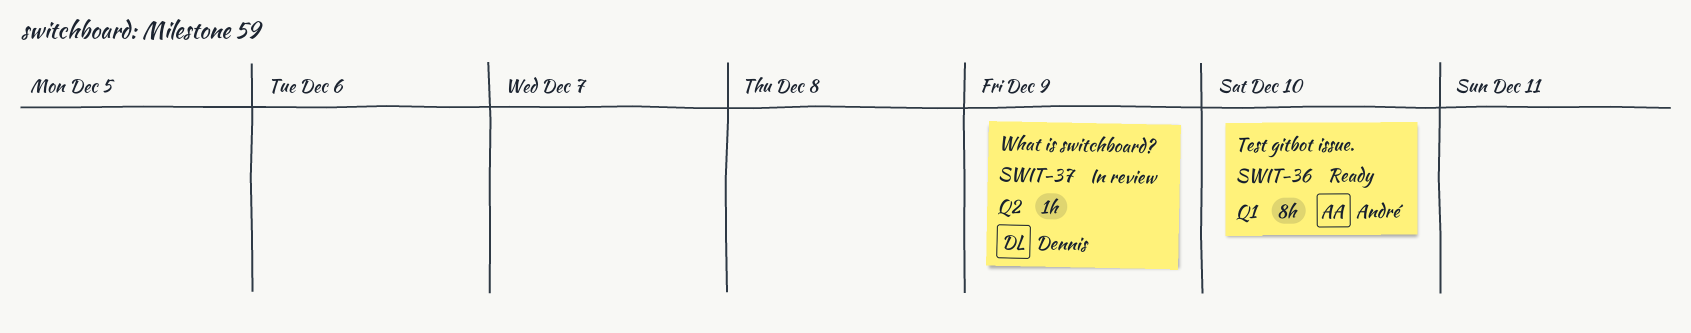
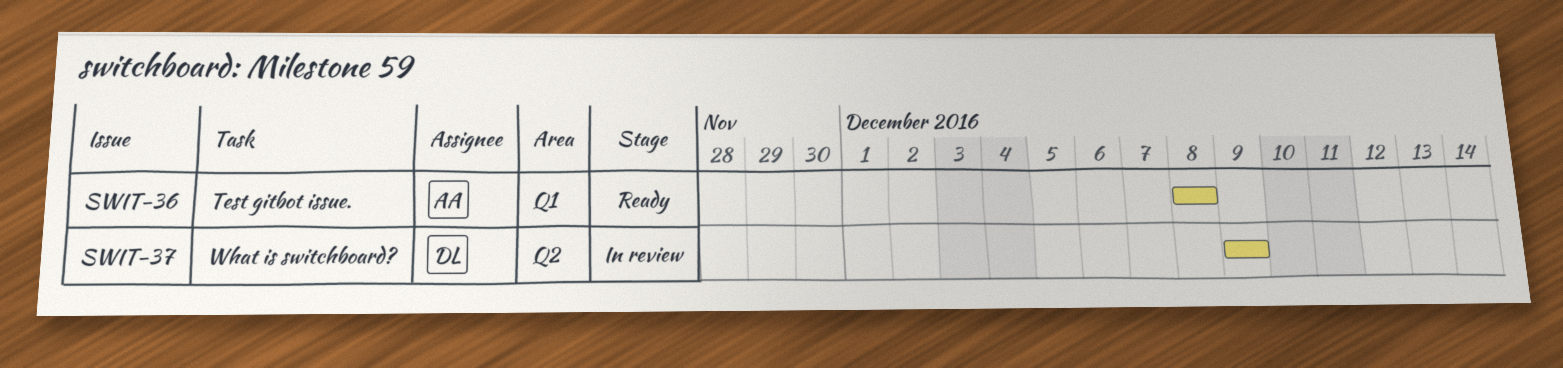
SWIT-36, due: Dec 10 -> Dec 8

